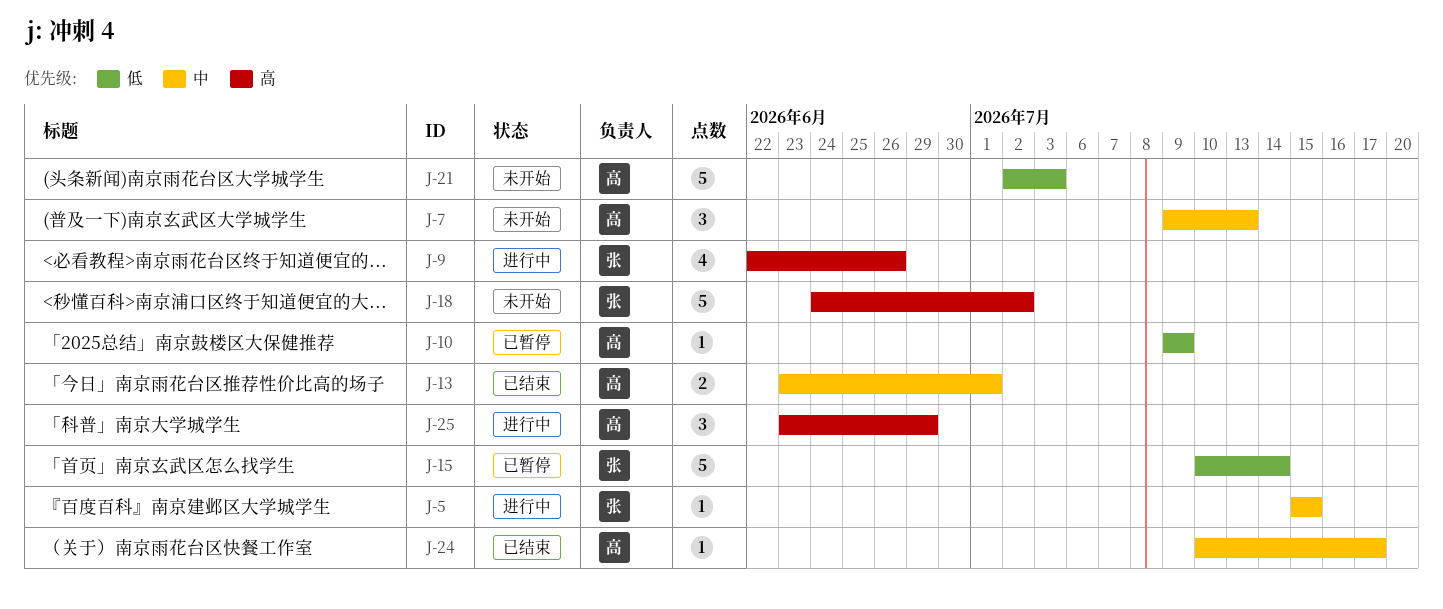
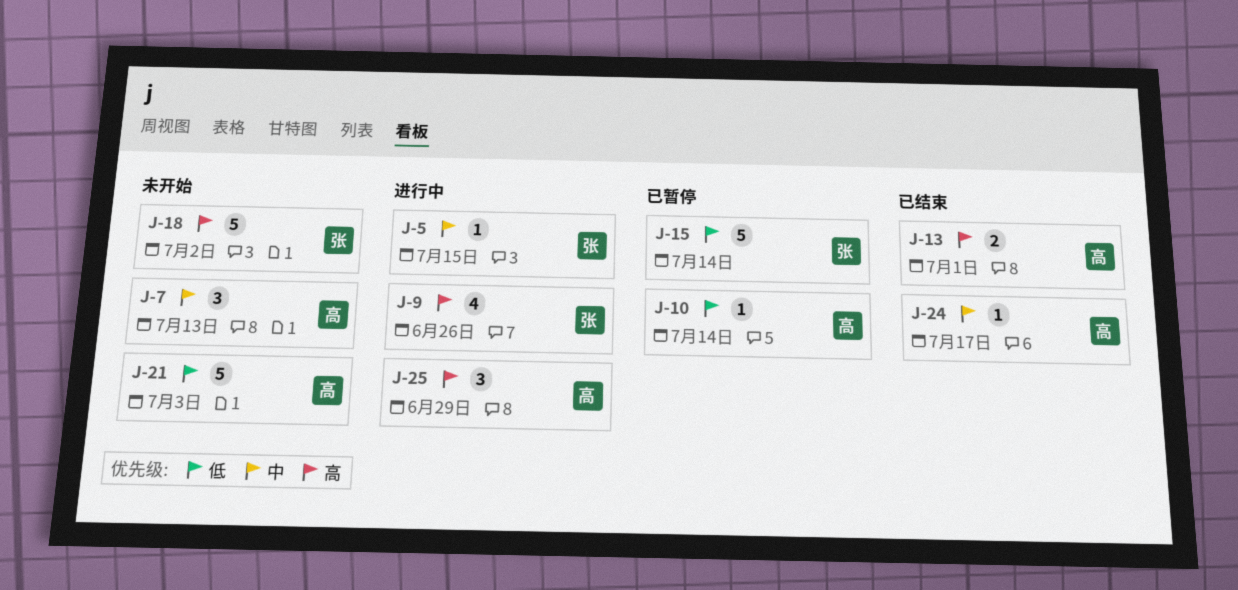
J-10, due: Jul 9 -> Jul 14
J-13, priority: 中 -> 高

